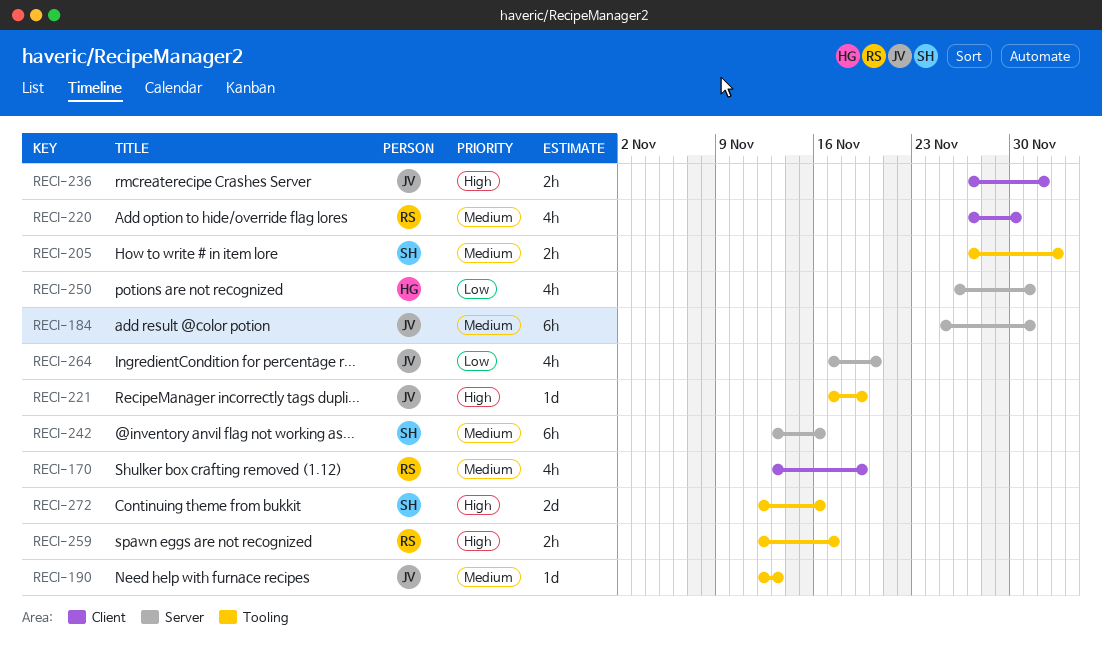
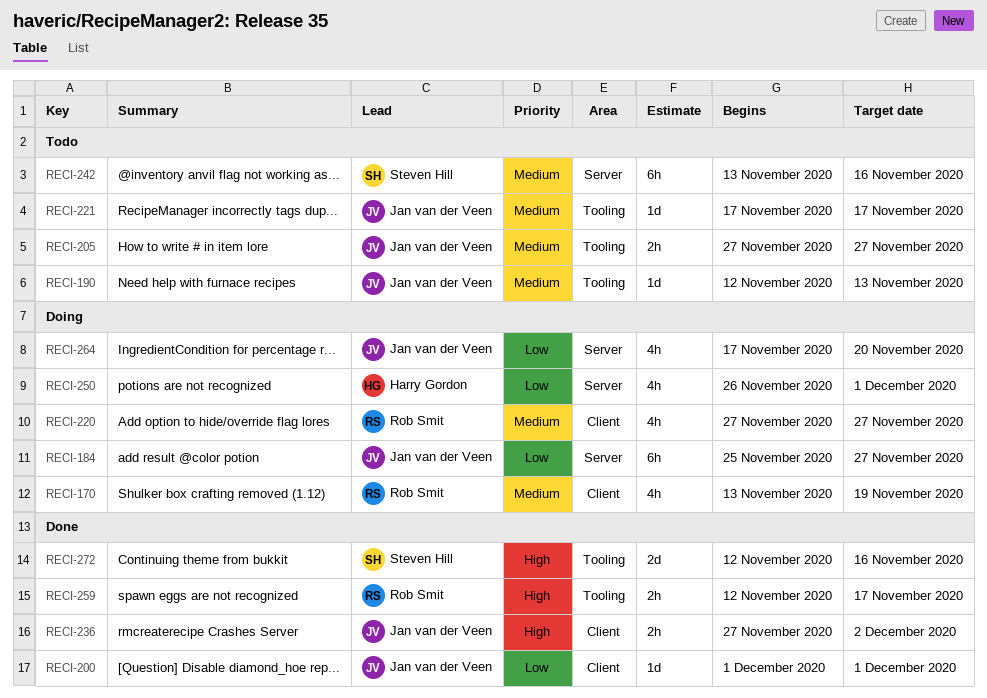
RECI-184, priority: Medium -> Low
RECI-184, due: Dec 1 -> Nov 27
RECI-200: none -> present
RECI-205, owner: Steven Hill -> Jan van der Veen
RECI-205, due: Dec 3 -> Nov 27
RECI-220, due: Nov 30 -> Nov 27
RECI-221, priority: High -> Medium
RECI-221, due: Nov 19 -> Nov 17

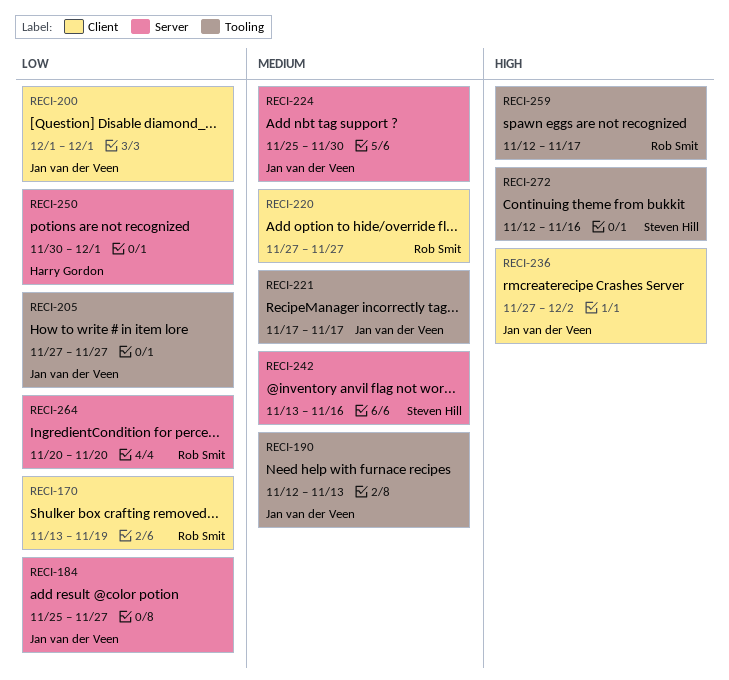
RECI-170, priority: Medium -> Low
RECI-205, priority: Medium -> Low
RECI-224: none -> present
RECI-250, start: Nov 26 -> Nov 30
RECI-264, owner: Jan van der Veen -> Rob Smit
RECI-264, start: Nov 17 -> Nov 20

